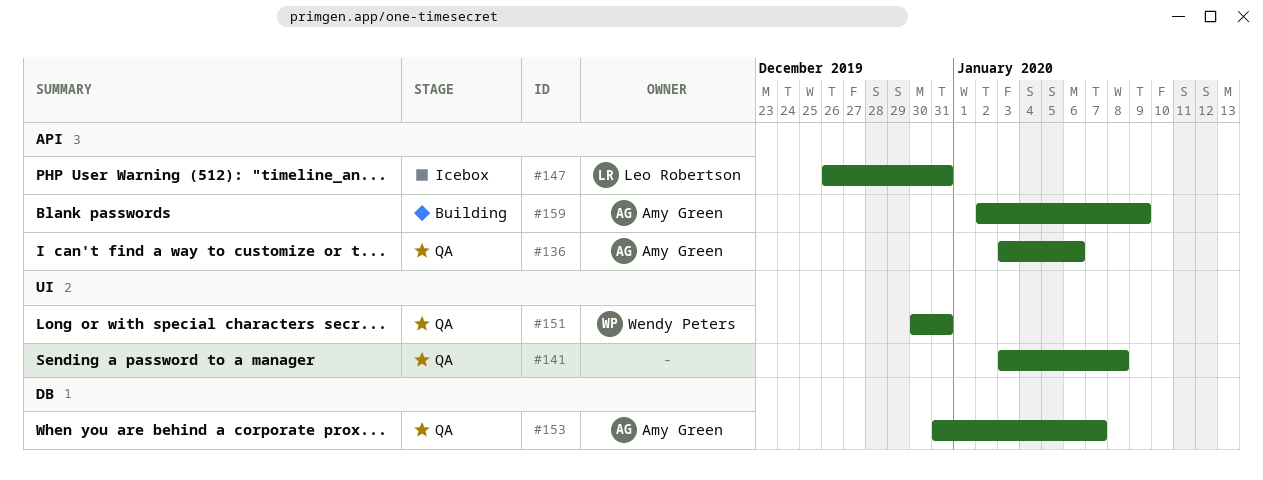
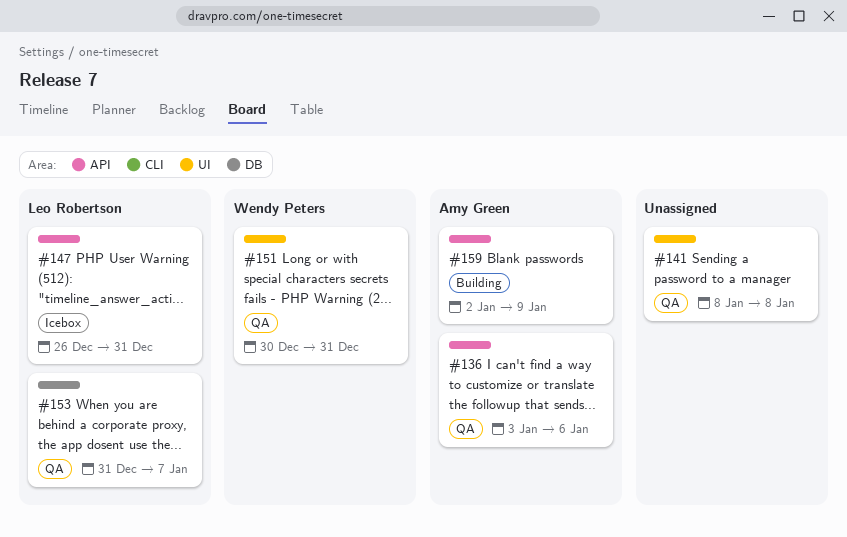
#141, start: Jan 3 -> Jan 8
#153, owner: Amy Green -> Leo Robertson

